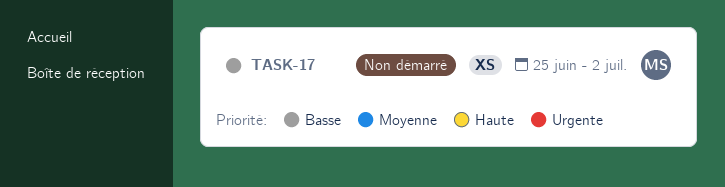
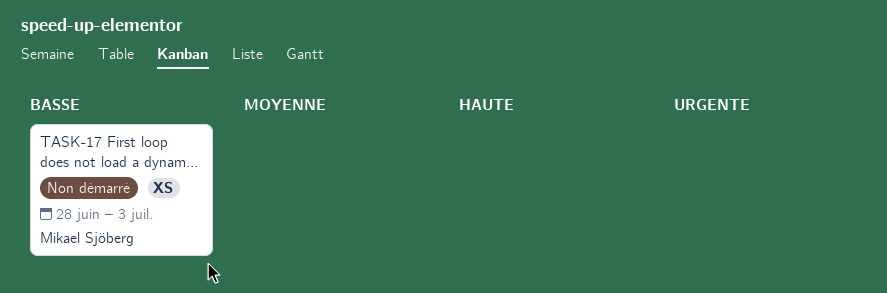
TASK-17, start: Jun 25 -> Jun 28
TASK-17, due: Jul 2 -> Jul 3

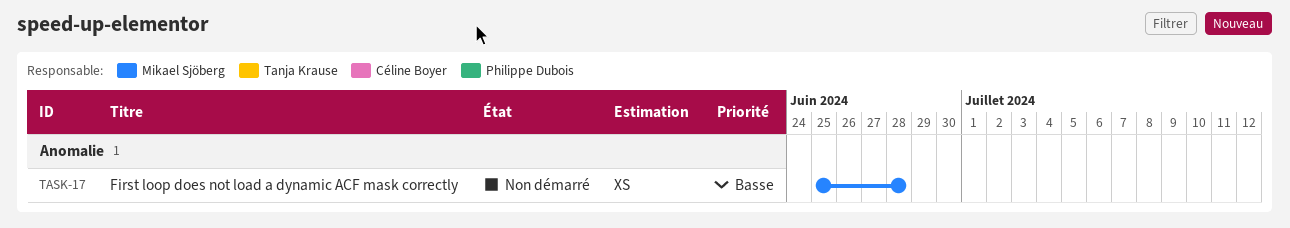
TASK-17, start: Jun 28 -> Jun 25
TASK-17, due: Jul 3 -> Jun 28

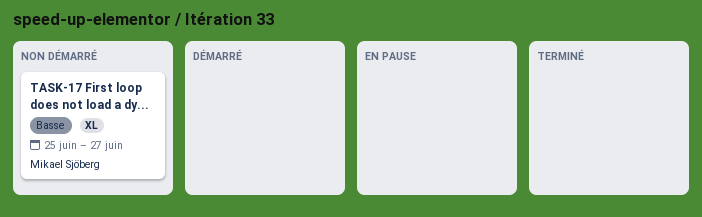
TASK-17, estimate: XS -> XL
TASK-17, due: Jun 28 -> Jun 27

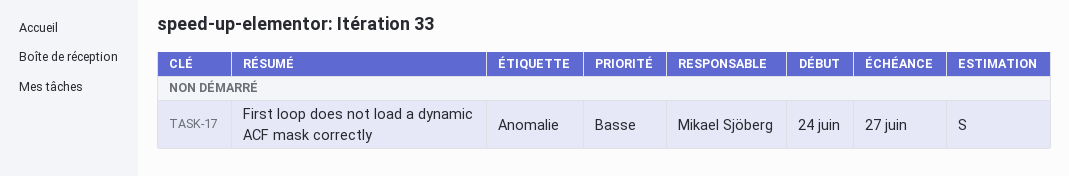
TASK-17, estimate: XL -> S
TASK-17, start: Jun 25 -> Jun 24

